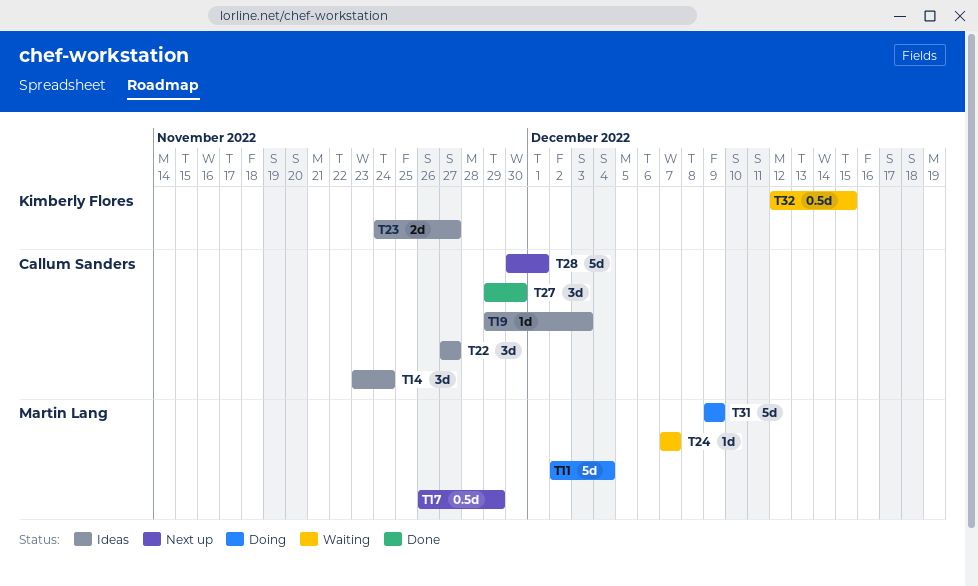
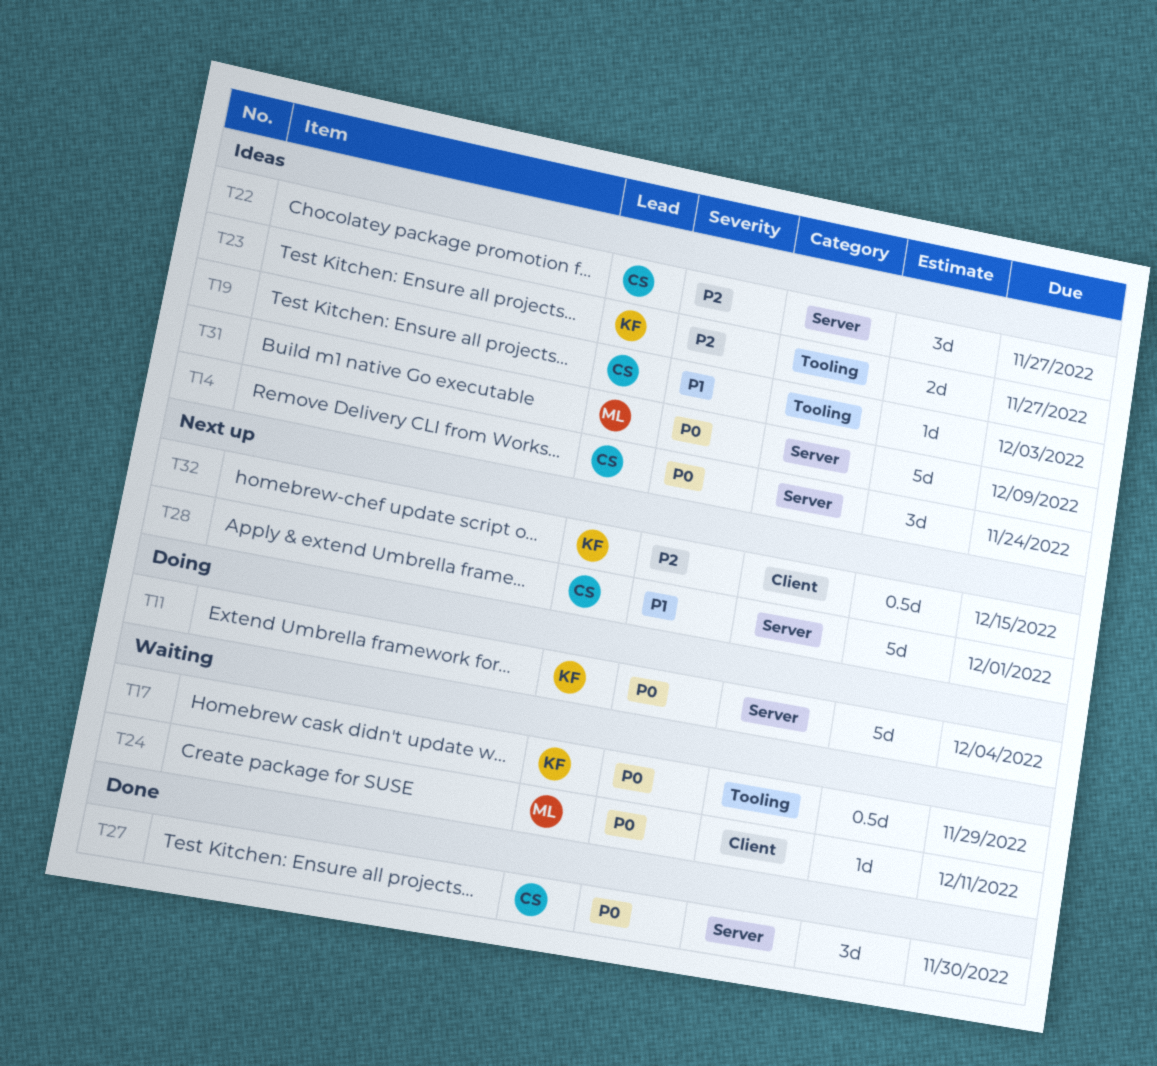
T11, owner: Martin Lang -> Kimberly Flores
T17, status: Next up -> Waiting
T17, owner: Martin Lang -> Kimberly Flores
T24, due: Dec 7 -> Dec 11
T31, status: Doing -> Ideas
T32, status: Waiting -> Next up

